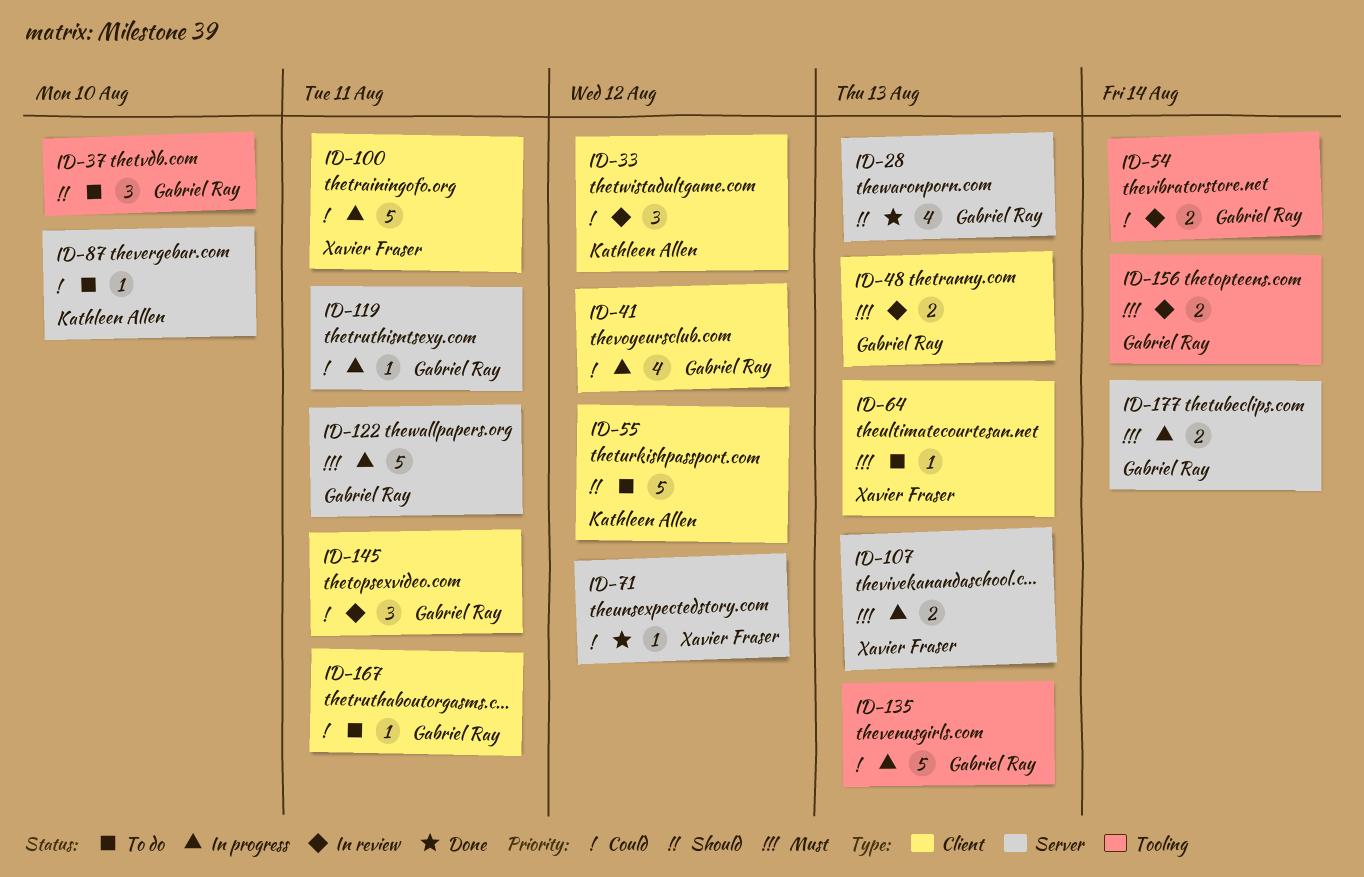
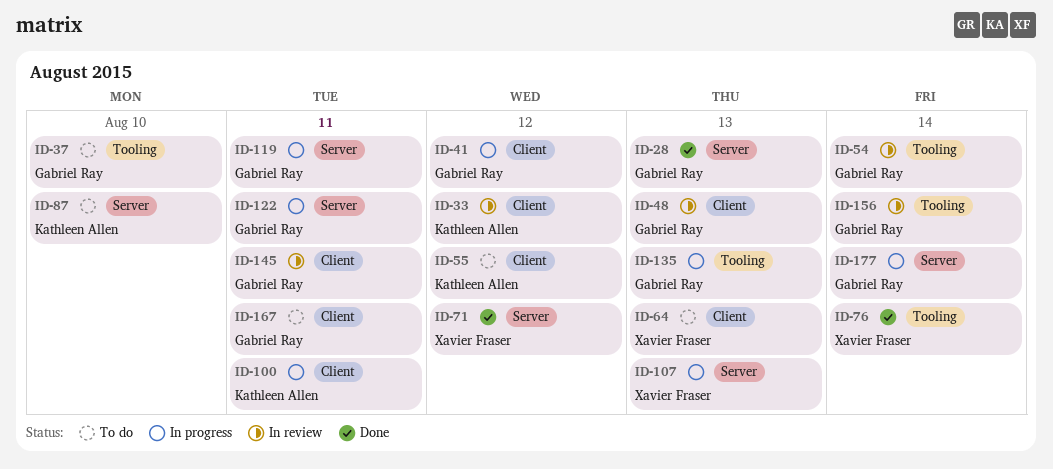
ID-76: none -> present
ID-100, owner: Xavier Fraser -> Kathleen Allen

